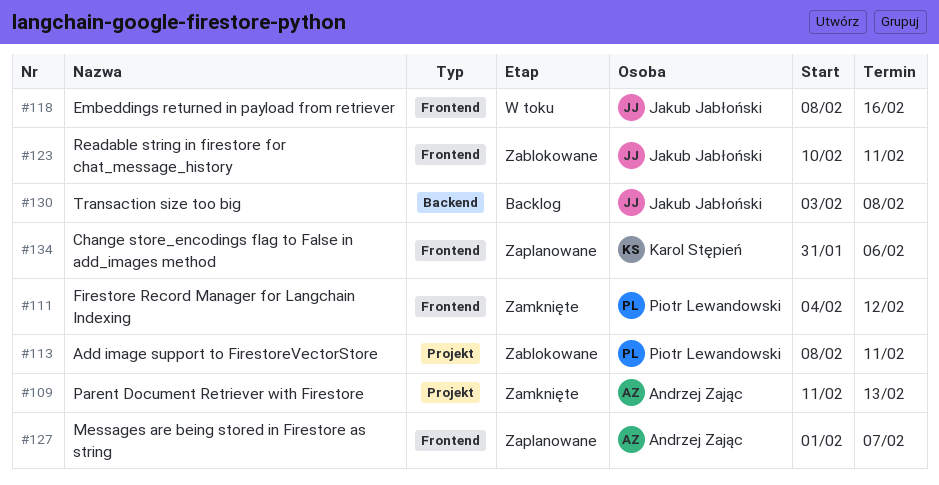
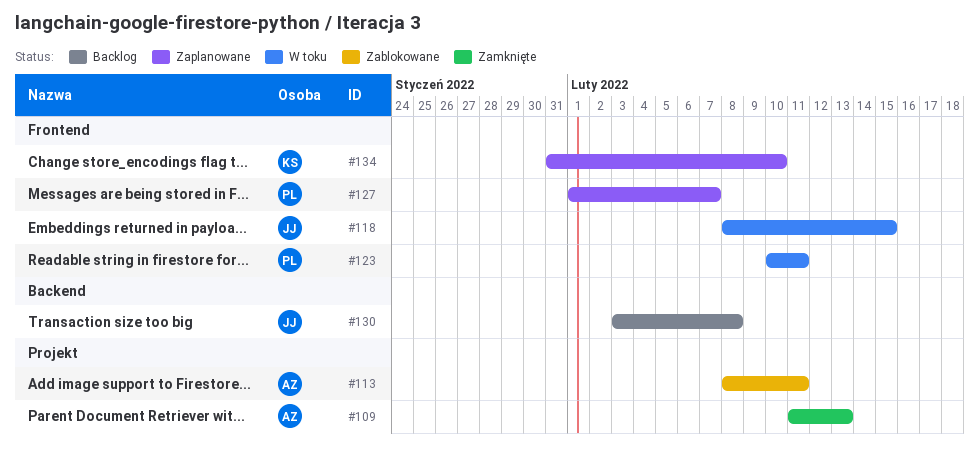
#111: present -> none
#113, owner: Piotr Lewandowski -> Andrzej Zając
#118, due: Feb 16 -> Feb 15
#123, status: Zablokowane -> W toku
#123, owner: Jakub Jabłoński -> Piotr Lewandowski
#127, owner: Andrzej Zając -> Piotr Lewandowski
#134, due: Feb 6 -> Feb 10

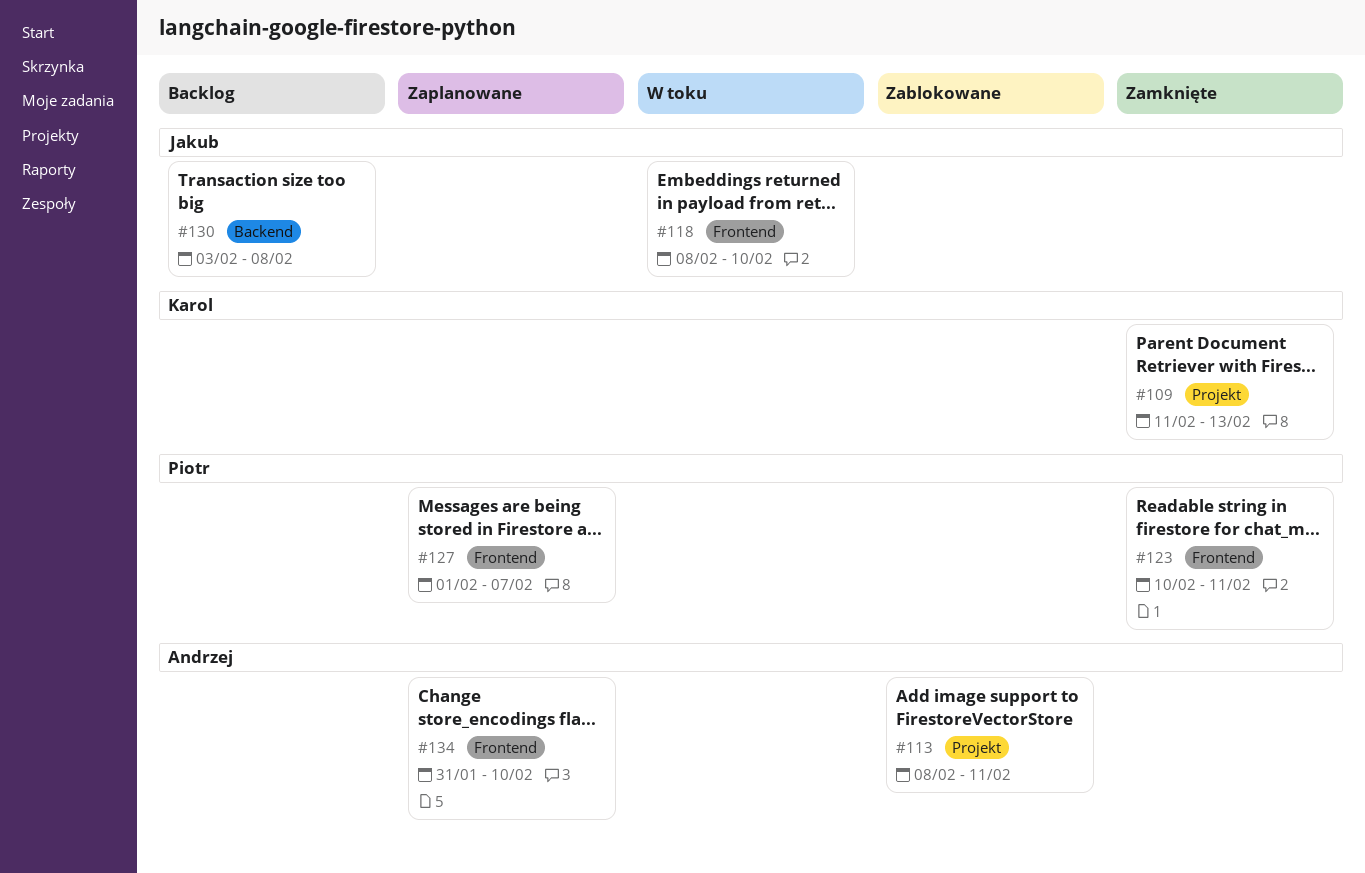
#109, owner: Andrzej -> Karol
#118, due: Feb 15 -> Feb 10
#123, status: W toku -> Zamknięte
#134, owner: Karol -> Andrzej

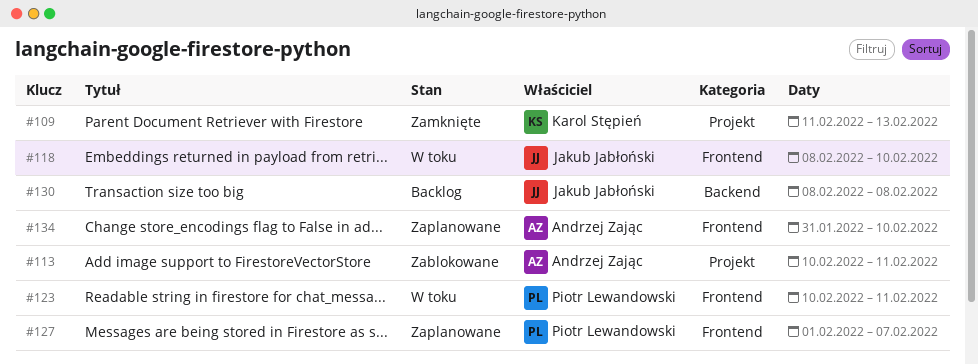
#113, start: Feb 8 -> Feb 10
#123, status: Zamknięte -> W toku
#130, start: Feb 3 -> Feb 8

